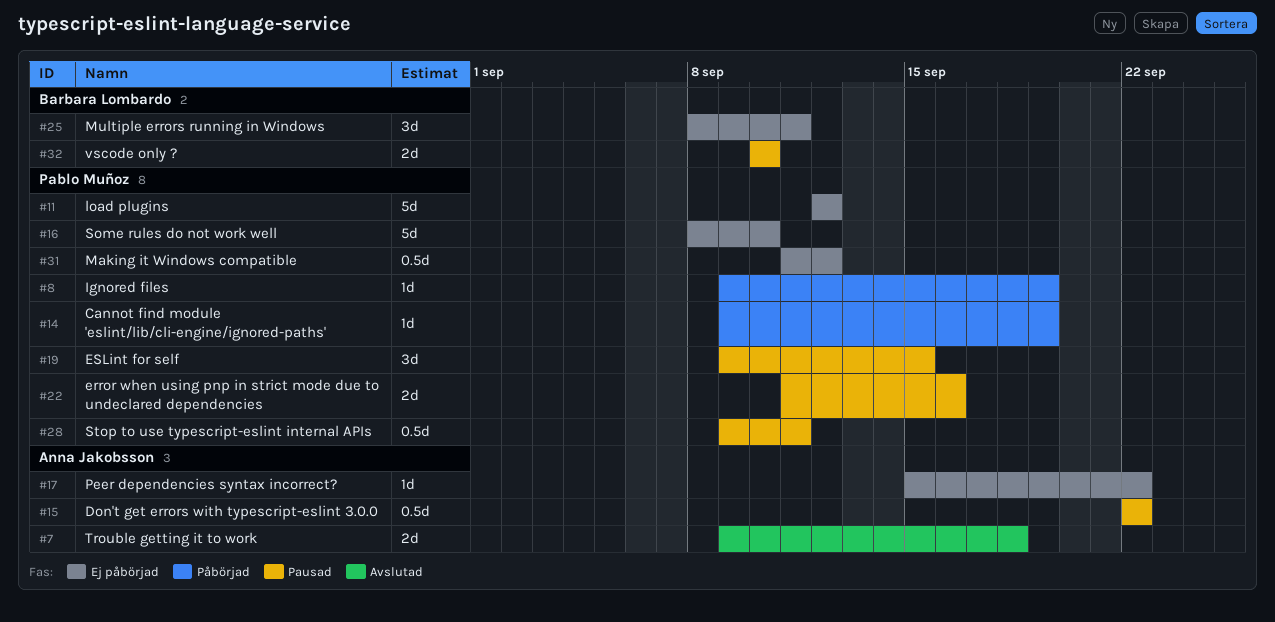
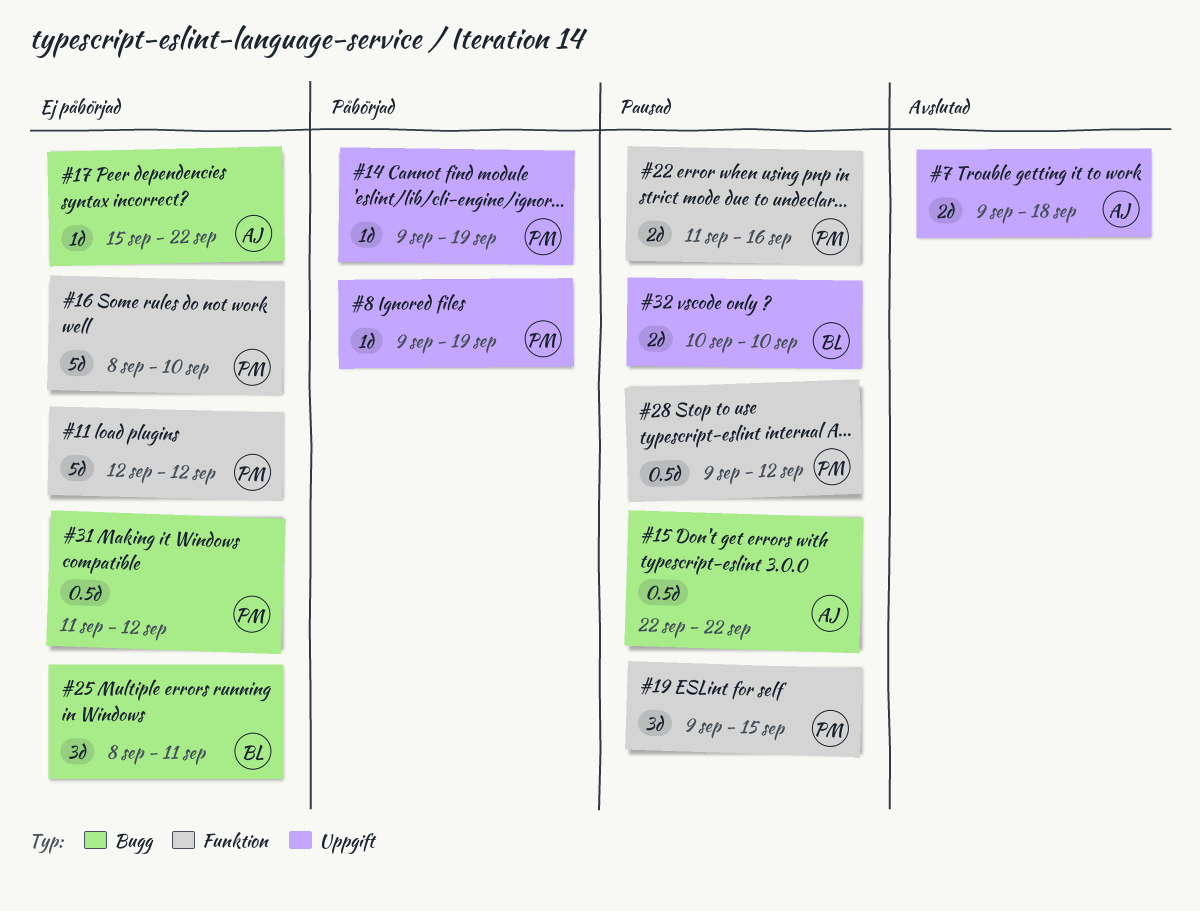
#28, due: Sep 11 -> Sep 12

